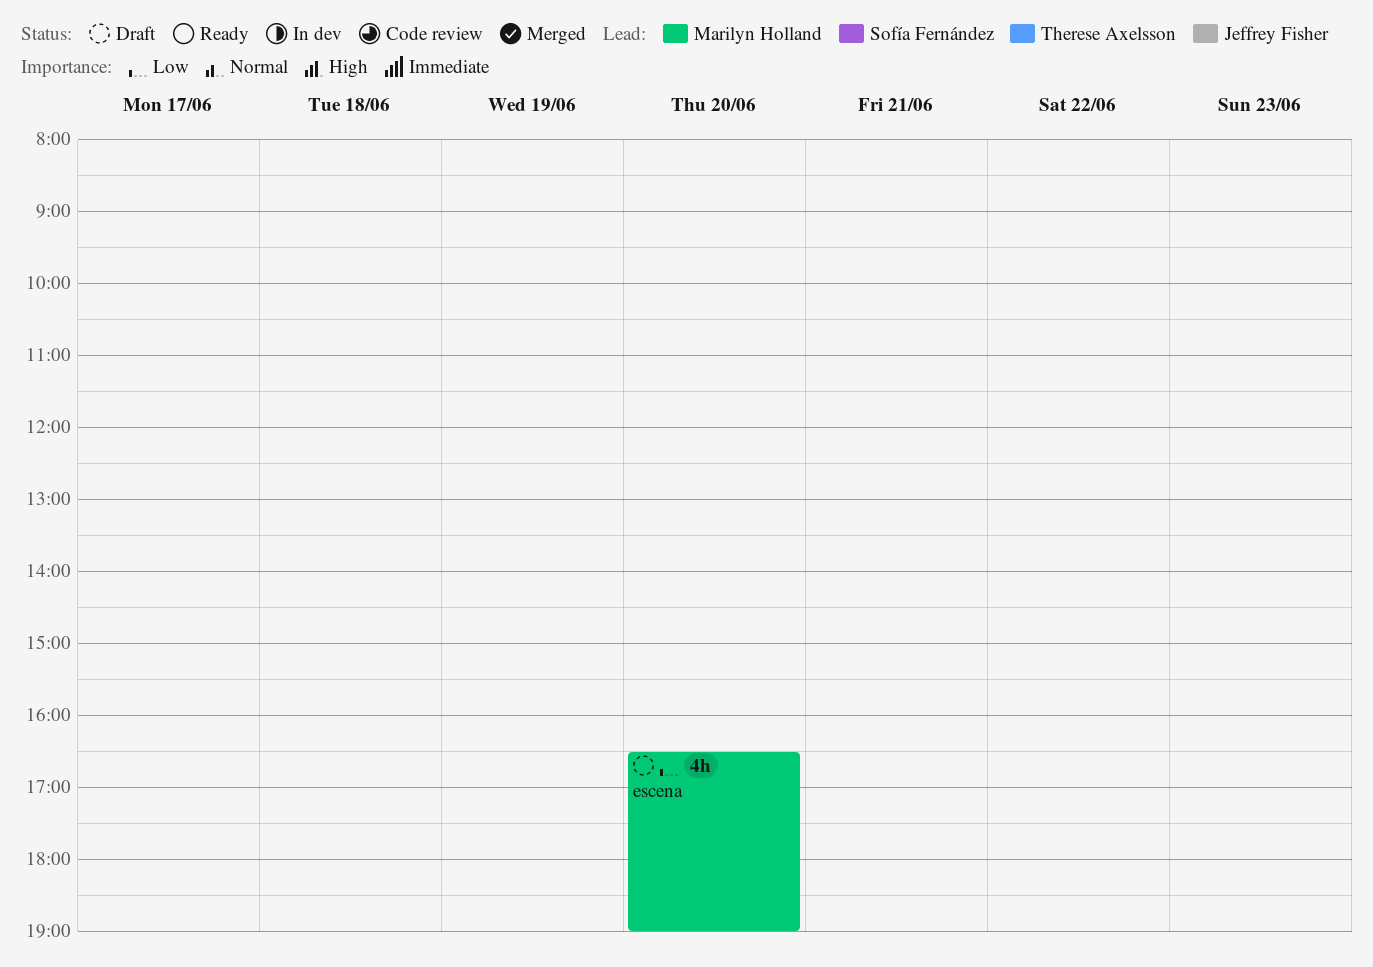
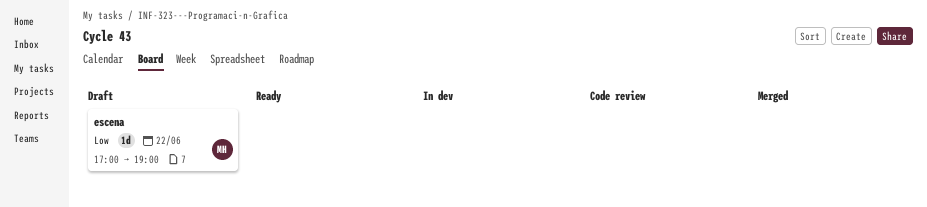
escena, estimate: 4h -> 1d
escena, day: Jun 20 -> Jun 22
escena, begins: 16:30 -> 17:00

